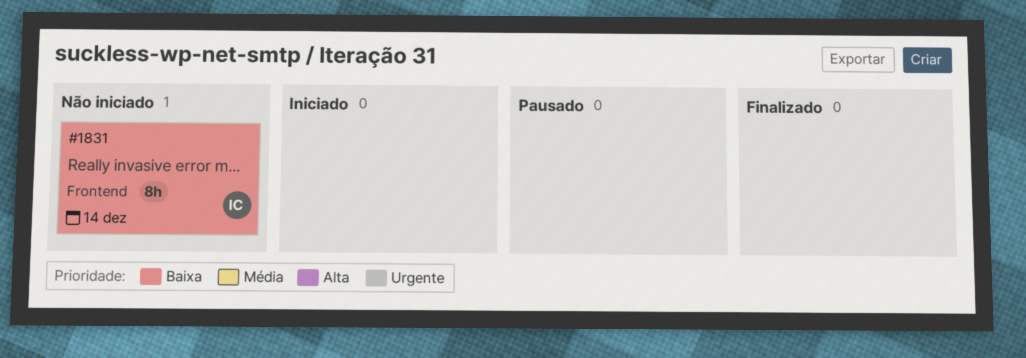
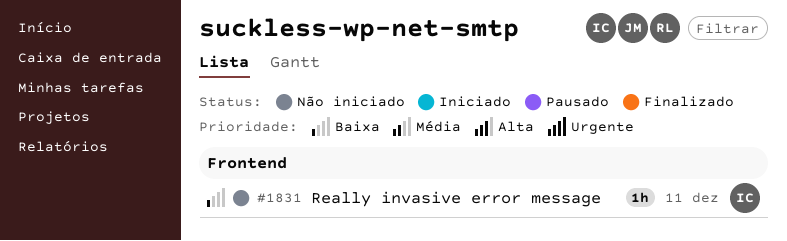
#1831, estimate: 8h -> 1h
#1831, due: Dec 14 -> Dec 11

